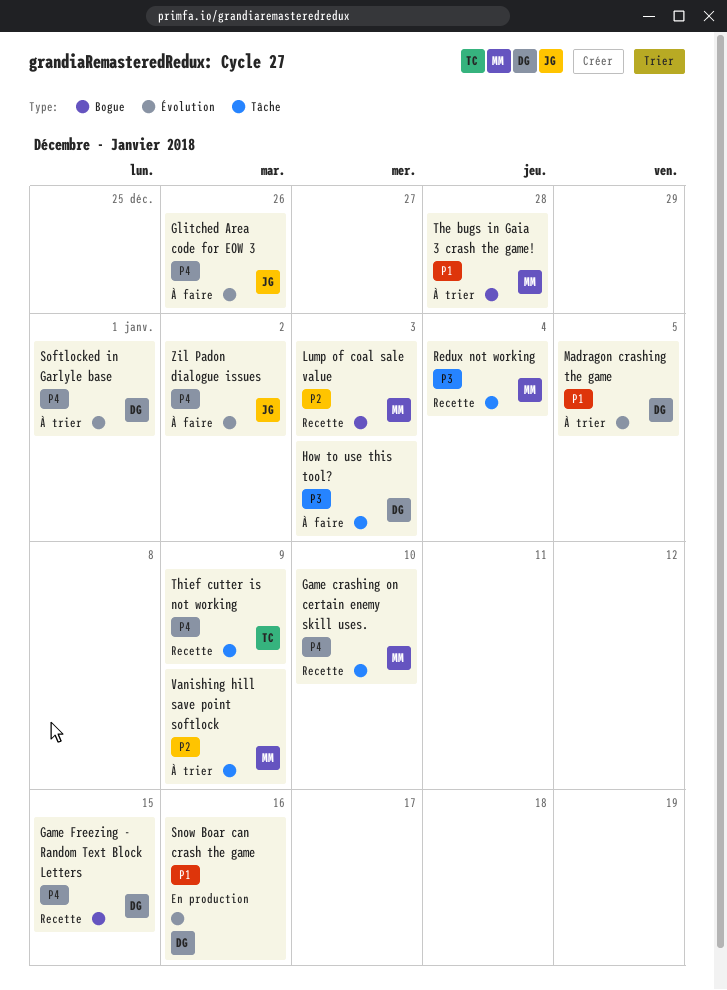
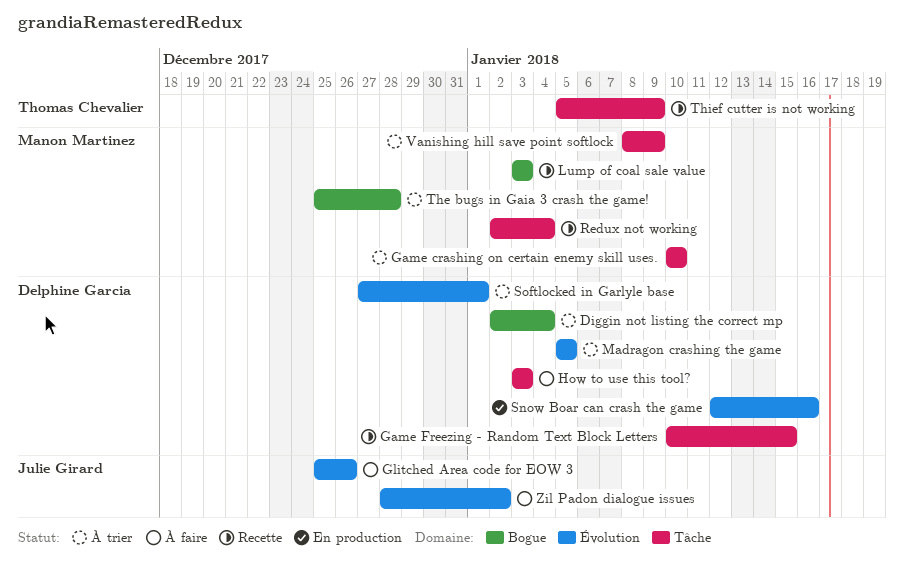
Diggin not listing the correct mp: none -> present
Game crashing on certain enemy skill uses., status: Recette -> À trier
Game Freezing - Random Text Block Letters, label: Bogue -> Tâche

